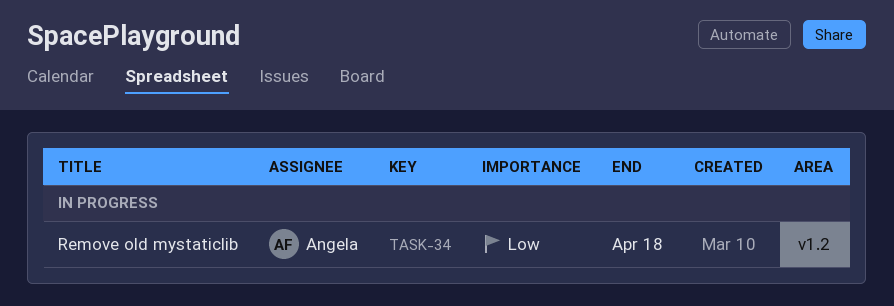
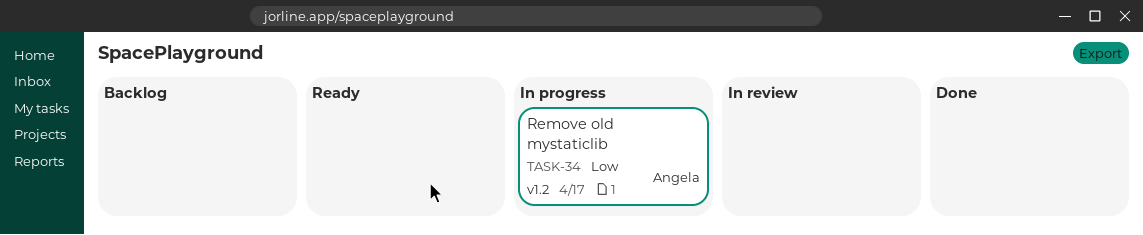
TASK-34, due: Apr 18 -> Apr 17

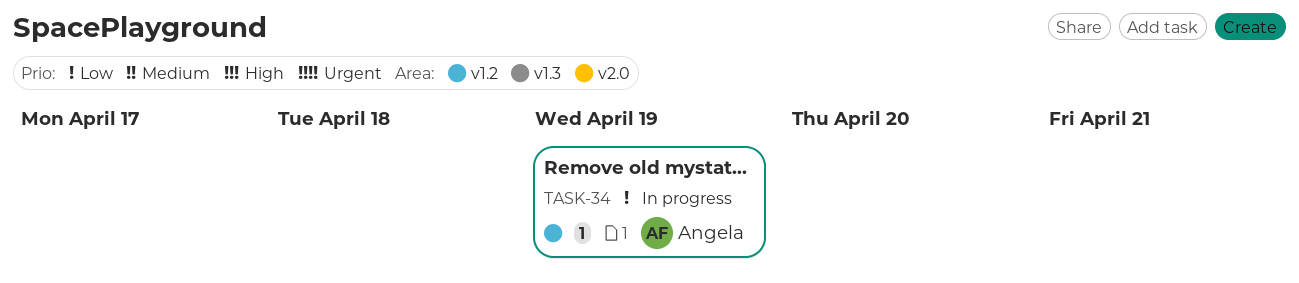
TASK-34, due: Apr 17 -> Apr 19

